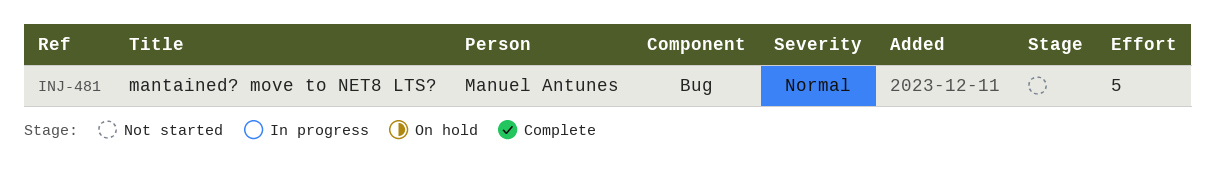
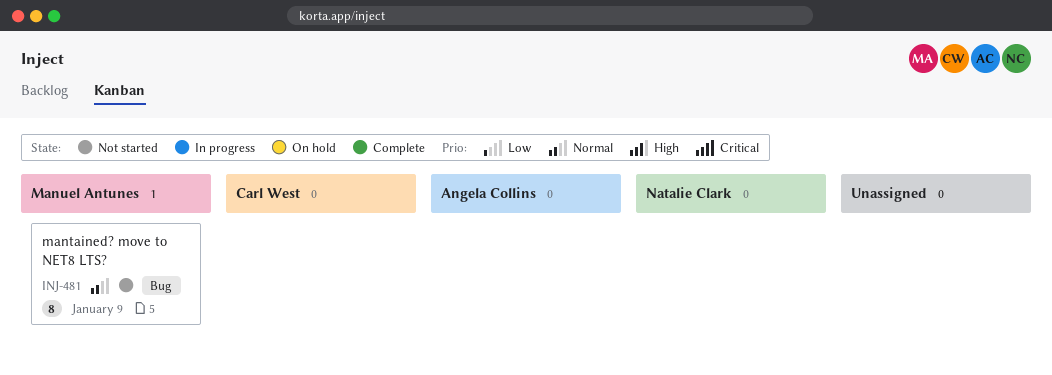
INJ-481, estimate: 5 -> 8

